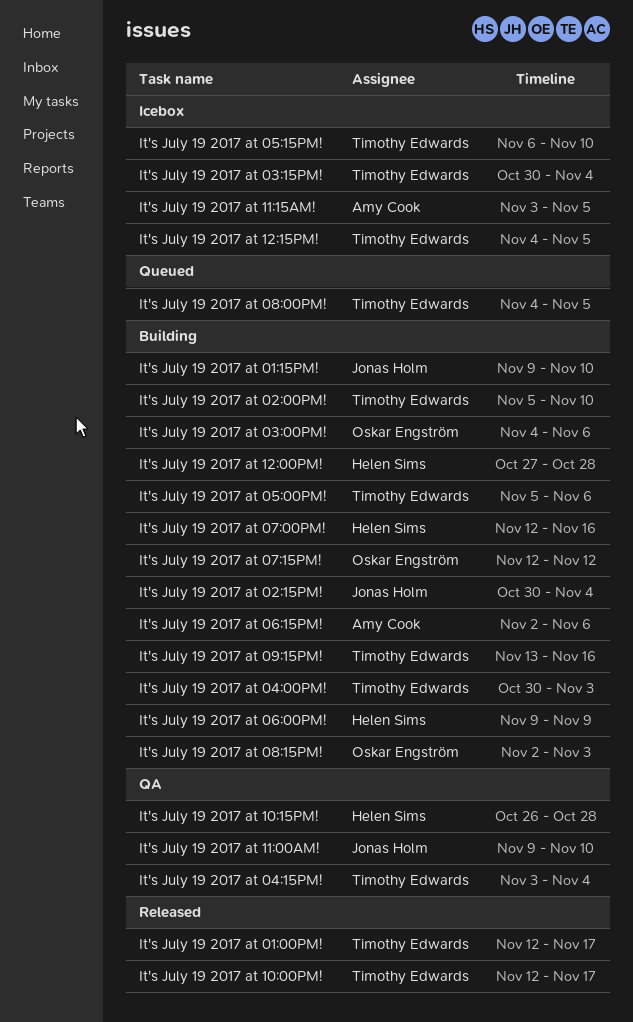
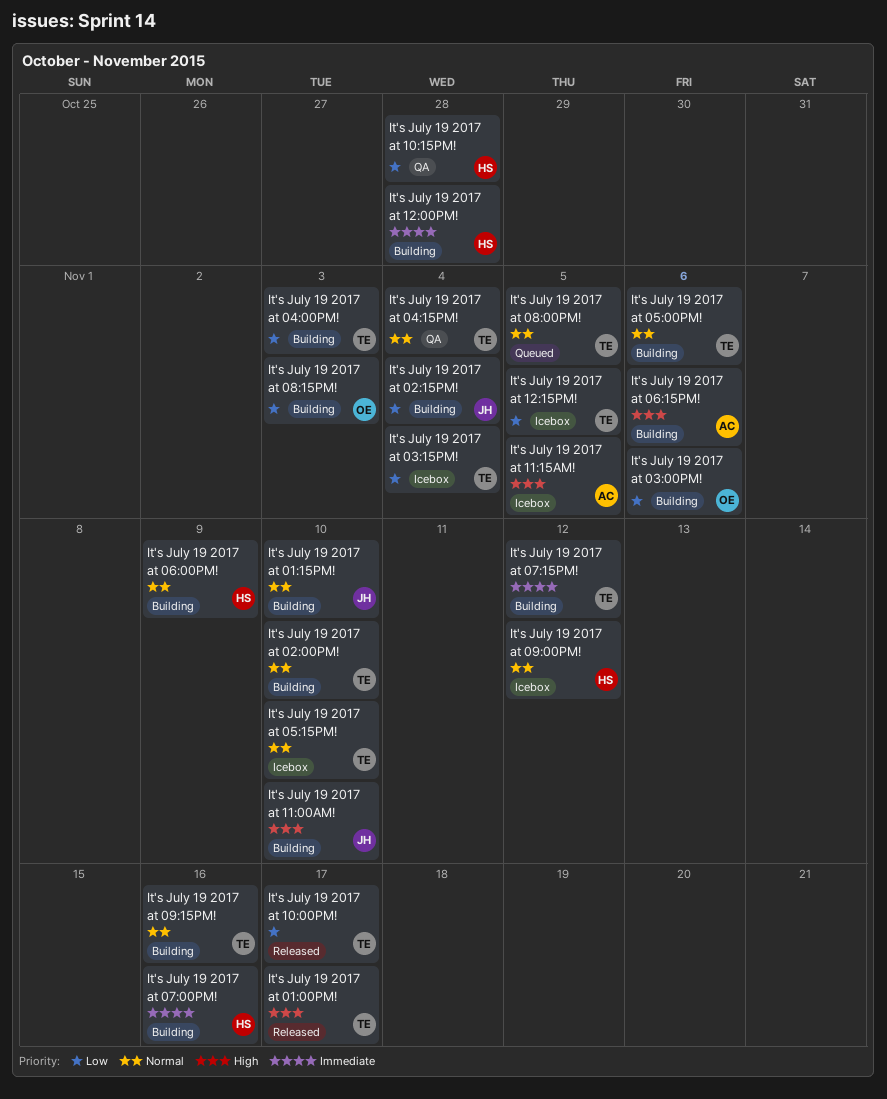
It's July 19 2017 at 07:15PM!, owner: Oskar Engström -> Timothy Edwards
It's July 19 2017 at 09:00PM!: none -> present
It's July 19 2017 at 11:00AM!, status: QA -> Building

